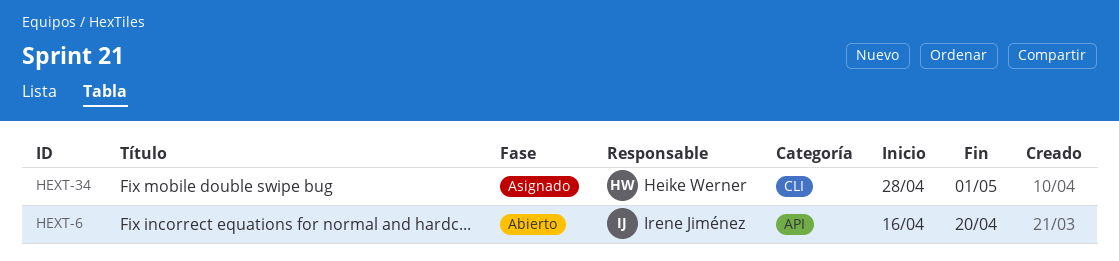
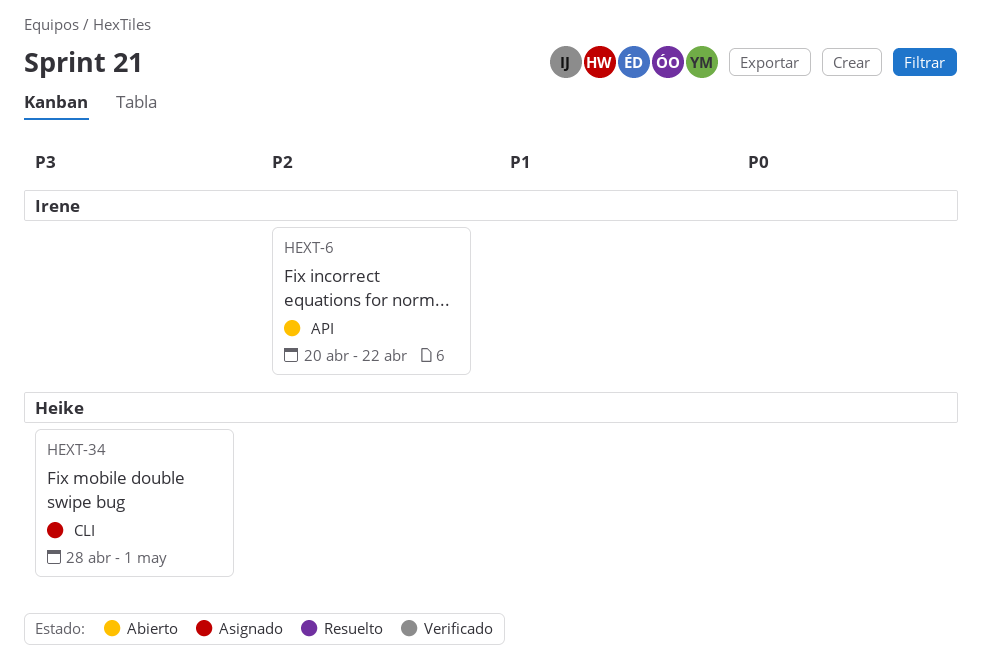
HEXT-6, start: Apr 16 -> Apr 20
HEXT-6, due: Apr 20 -> Apr 22

